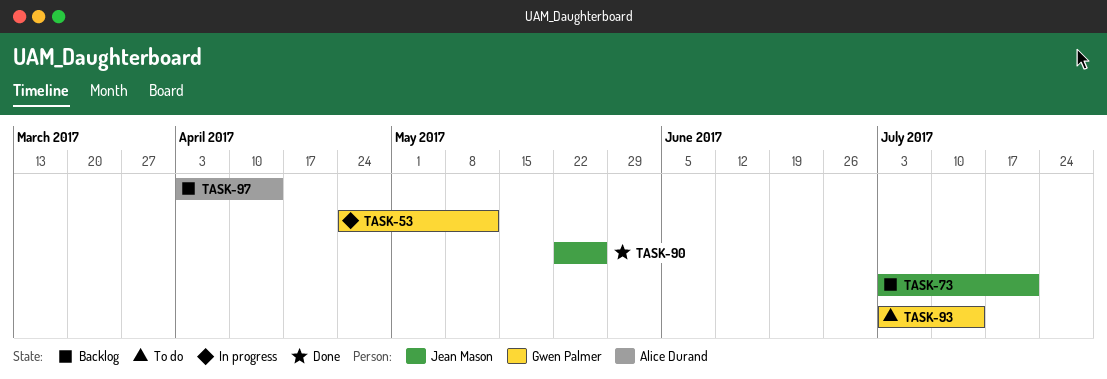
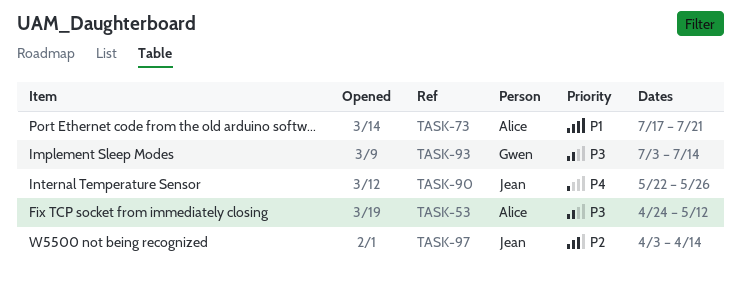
TASK-53, owner: Gwen Palmer -> Alice Durand
TASK-73, owner: Jean Mason -> Alice Durand
TASK-73, start: Jul 3 -> Jul 17
TASK-97, owner: Alice Durand -> Jean Mason

